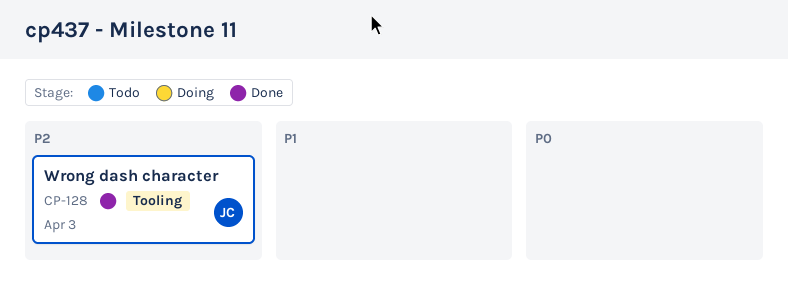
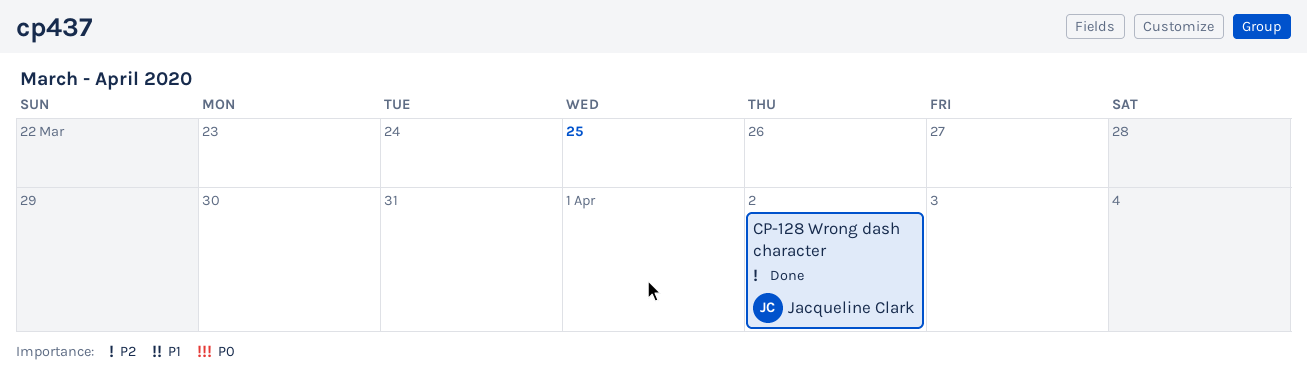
CP-128, due: Apr 3 -> Apr 2

